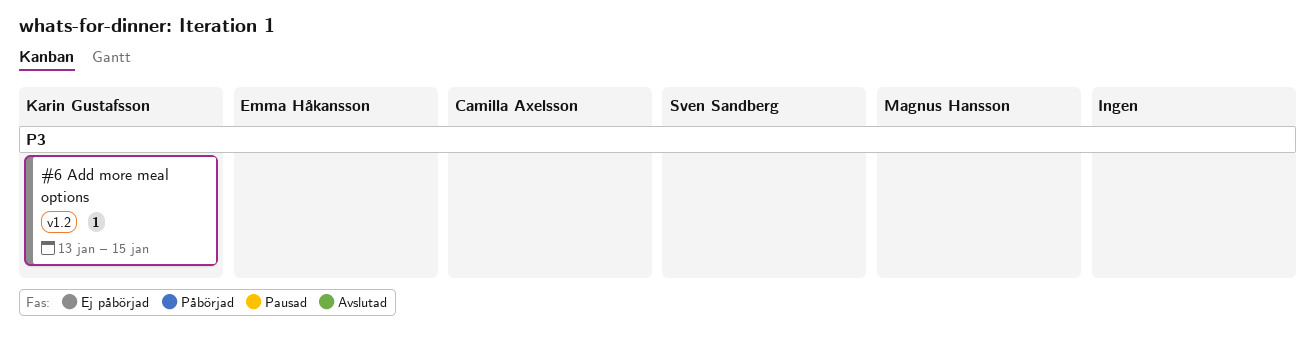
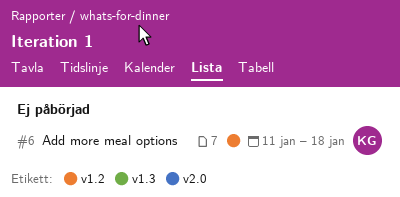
#6, start: Jan 13 -> Jan 11
#6, due: Jan 15 -> Jan 18

